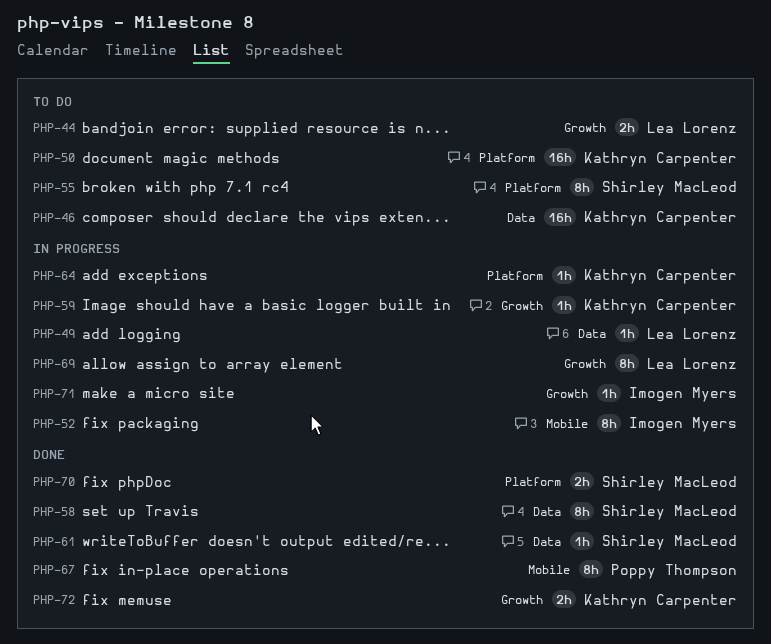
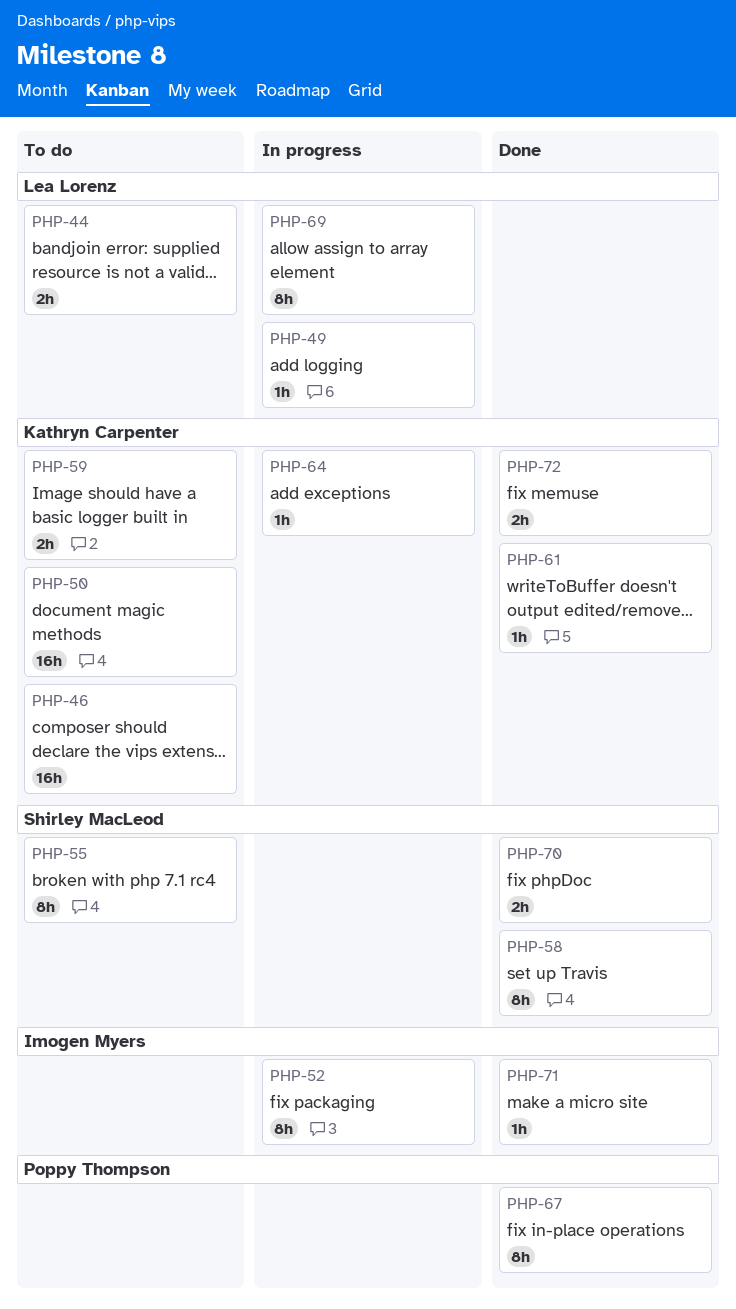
PHP-59, status: In progress -> To do
PHP-59, estimate: 1h -> 2h
PHP-61, owner: Shirley MacLeod -> Kathryn Carpenter
PHP-71, status: In progress -> Done

